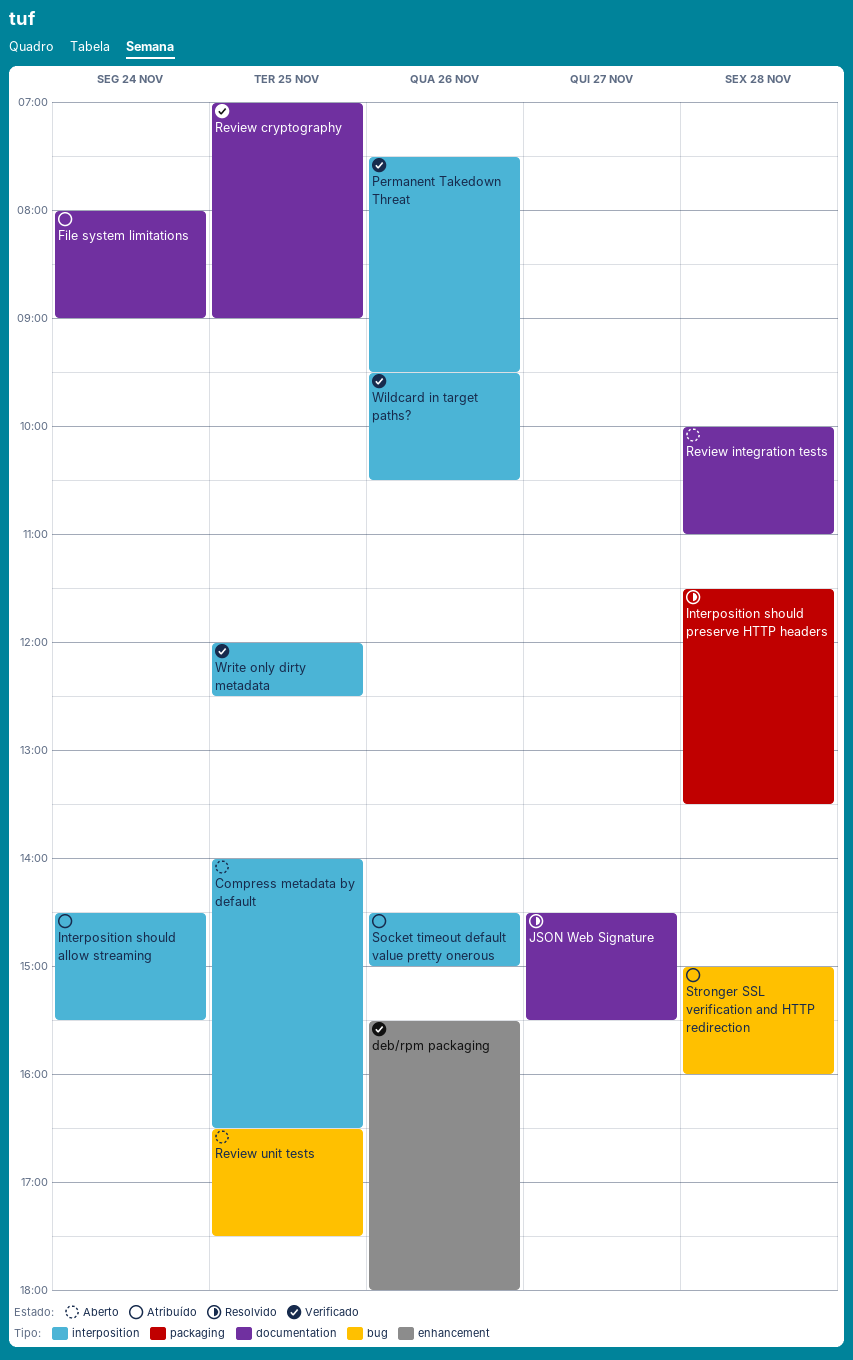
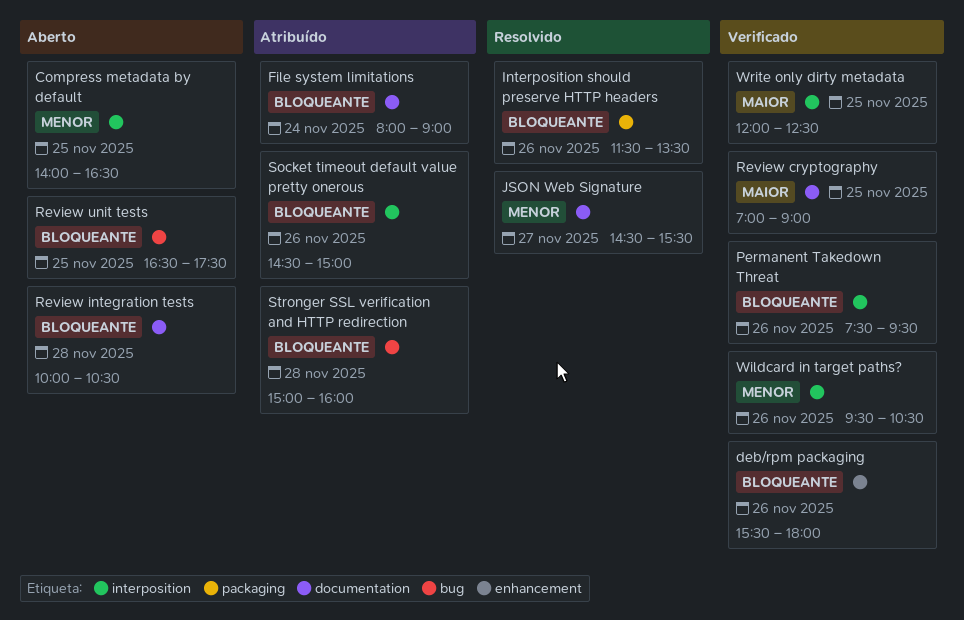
Interposition should allow streaming: present -> none
Interposition should preserve HTTP headers, day: Nov 28 -> Nov 26
Review integration tests, ends: 11:00 -> 10:30

